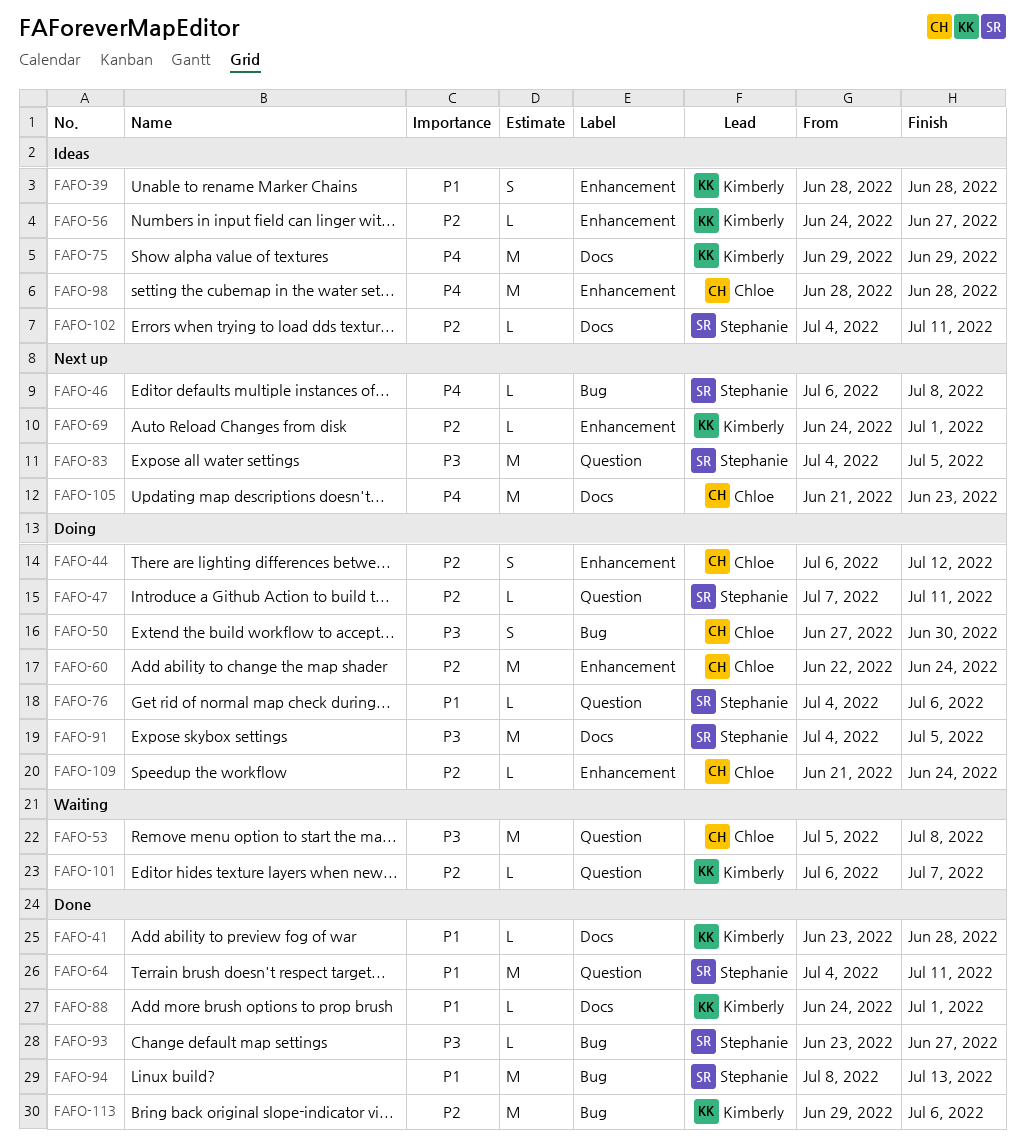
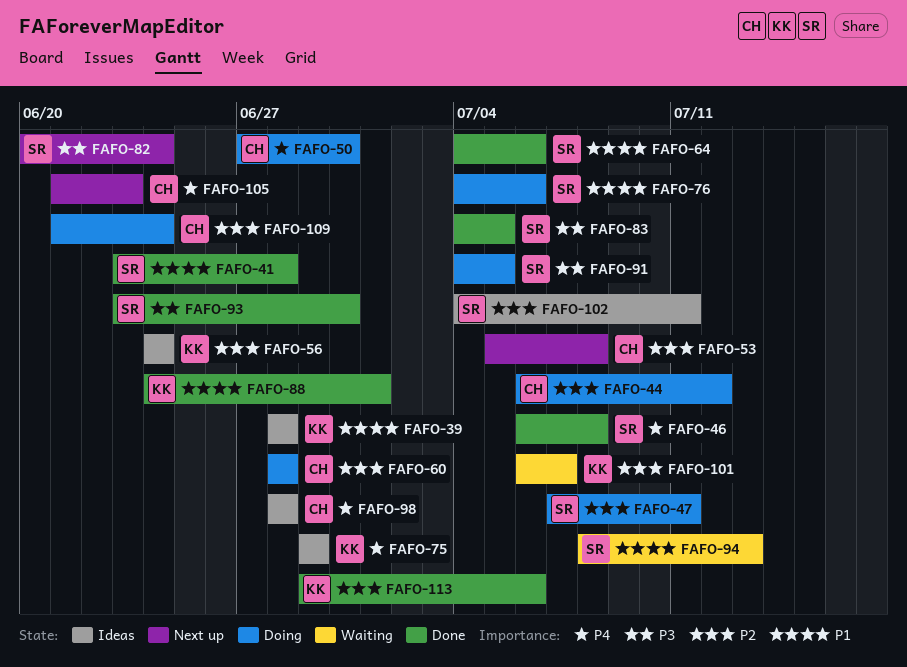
FAFO-41, owner: Kimberly -> Stephanie
FAFO-46, status: Next up -> Done
FAFO-50, priority: P3 -> P4
FAFO-53, status: Waiting -> Next up
FAFO-53, priority: P3 -> P2
FAFO-56, due: Jun 27 -> Jun 24
FAFO-60, start: Jun 22 -> Jun 28
FAFO-60, due: Jun 24 -> Jun 28
FAFO-64, due: Jul 11 -> Jul 6
FAFO-69: present -> none
FAFO-82: none -> present
FAFO-83, status: Next up -> Done
FAFO-93, due: Jun 27 -> Jun 30
FAFO-94, status: Done -> Waiting

